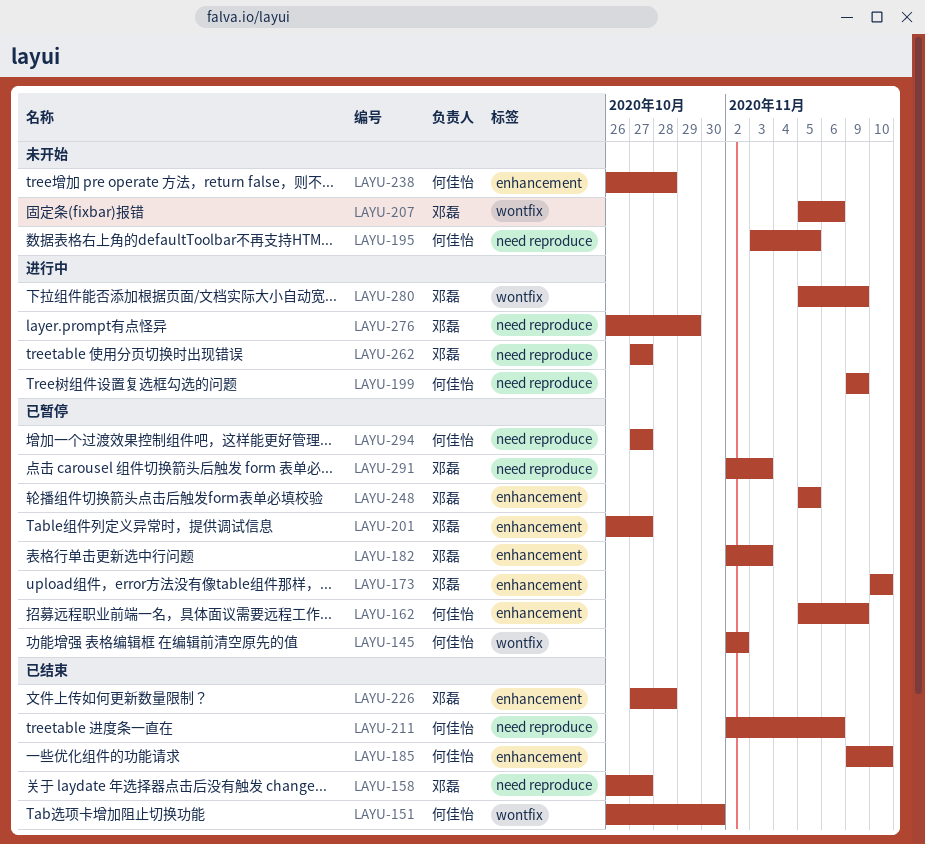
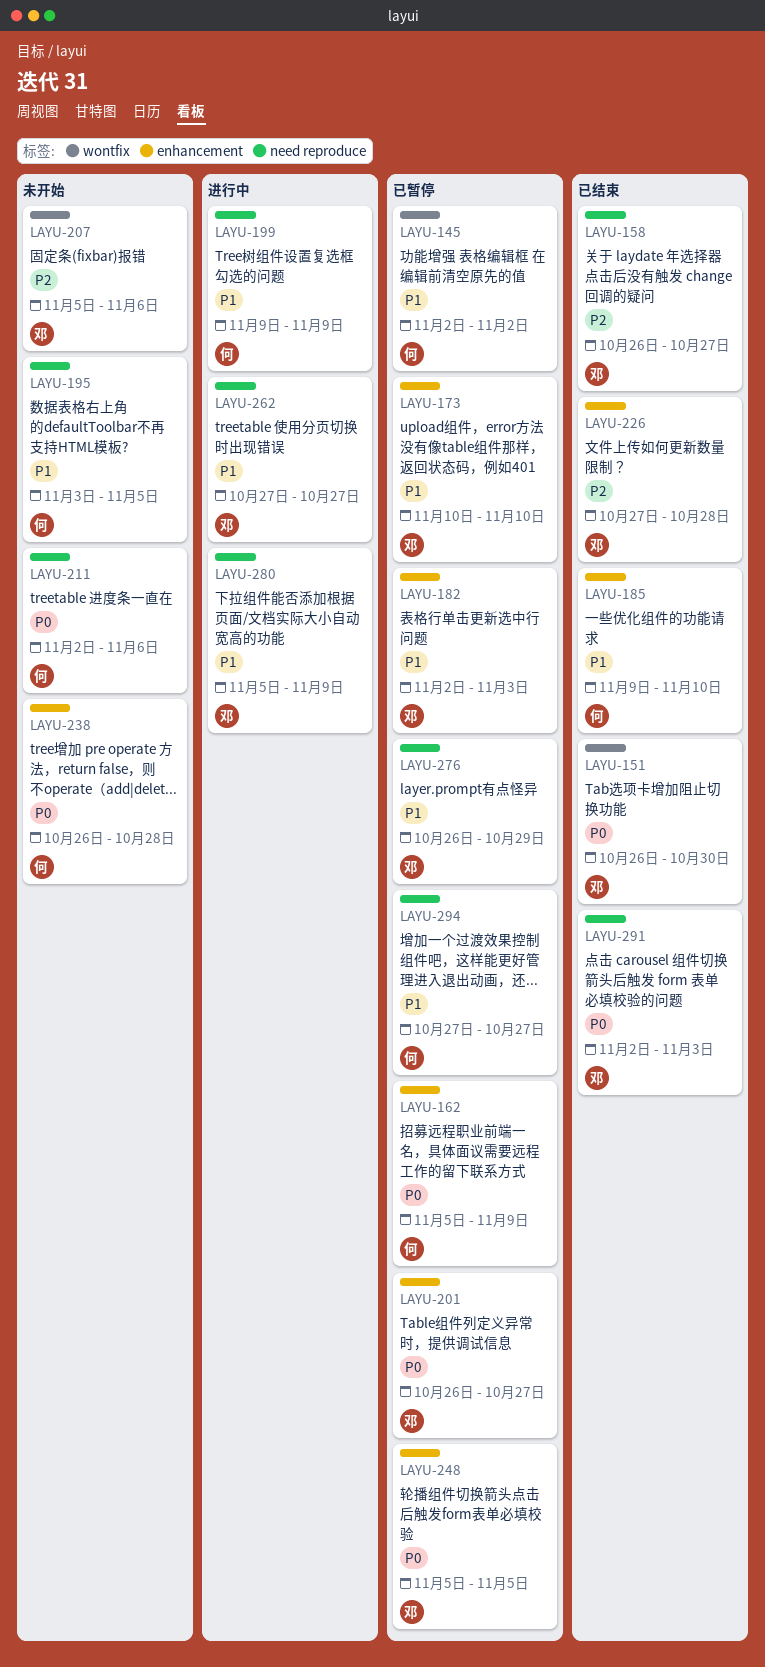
LAYU-151, owner: 何佳怡 -> 邓磊
LAYU-211, status: 已结束 -> 未开始
LAYU-276, status: 进行中 -> 已暂停
LAYU-280, label: wontfix -> need reproduce
LAYU-291, status: 已暂停 -> 已结束

